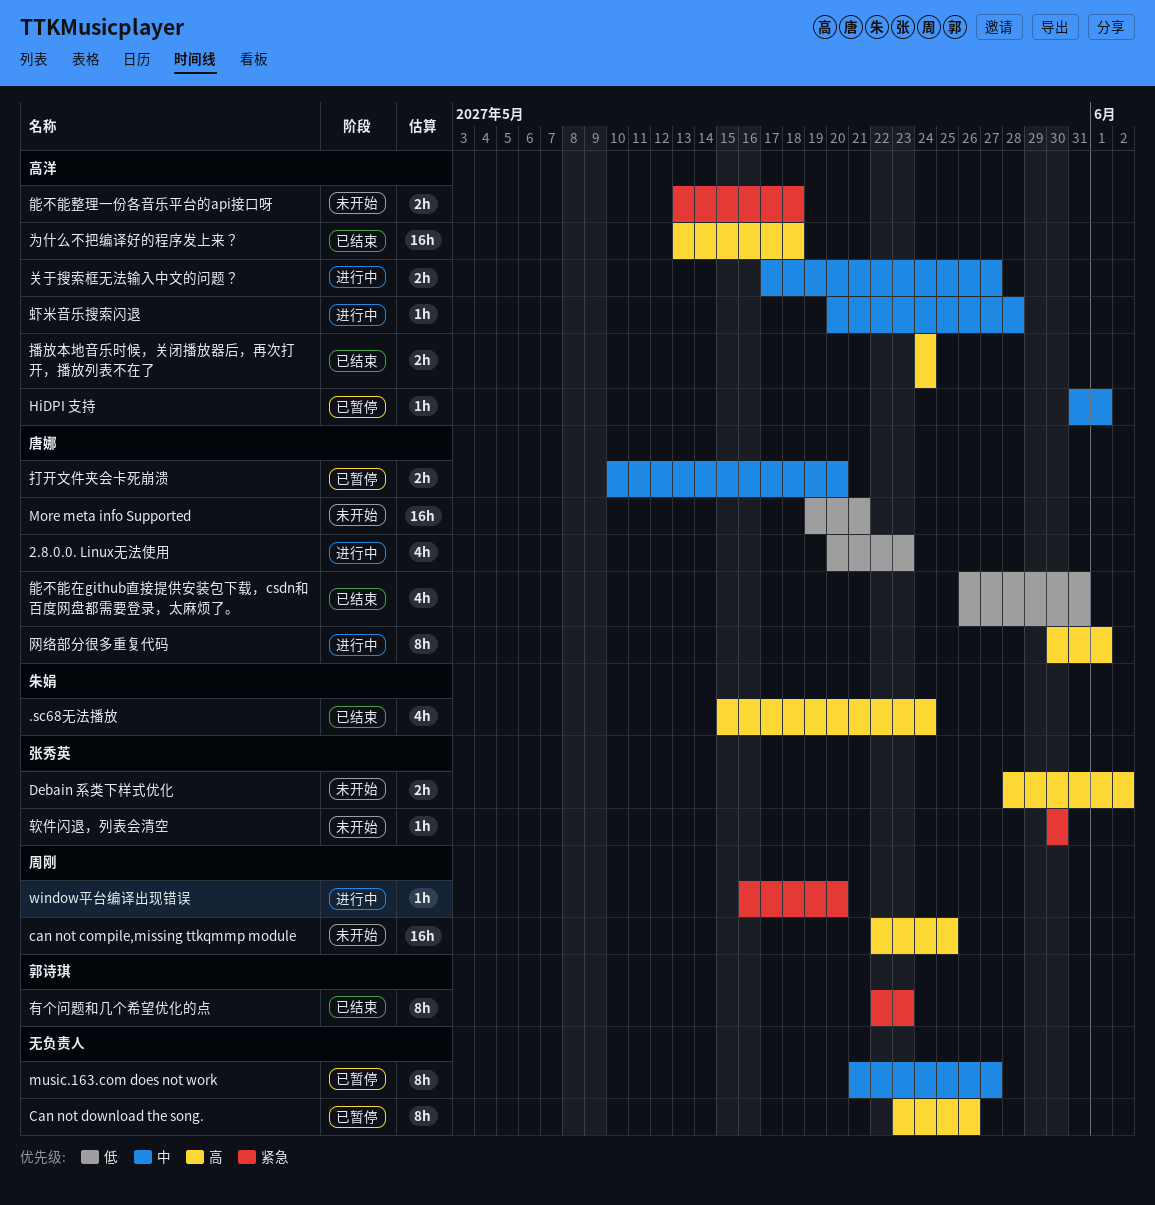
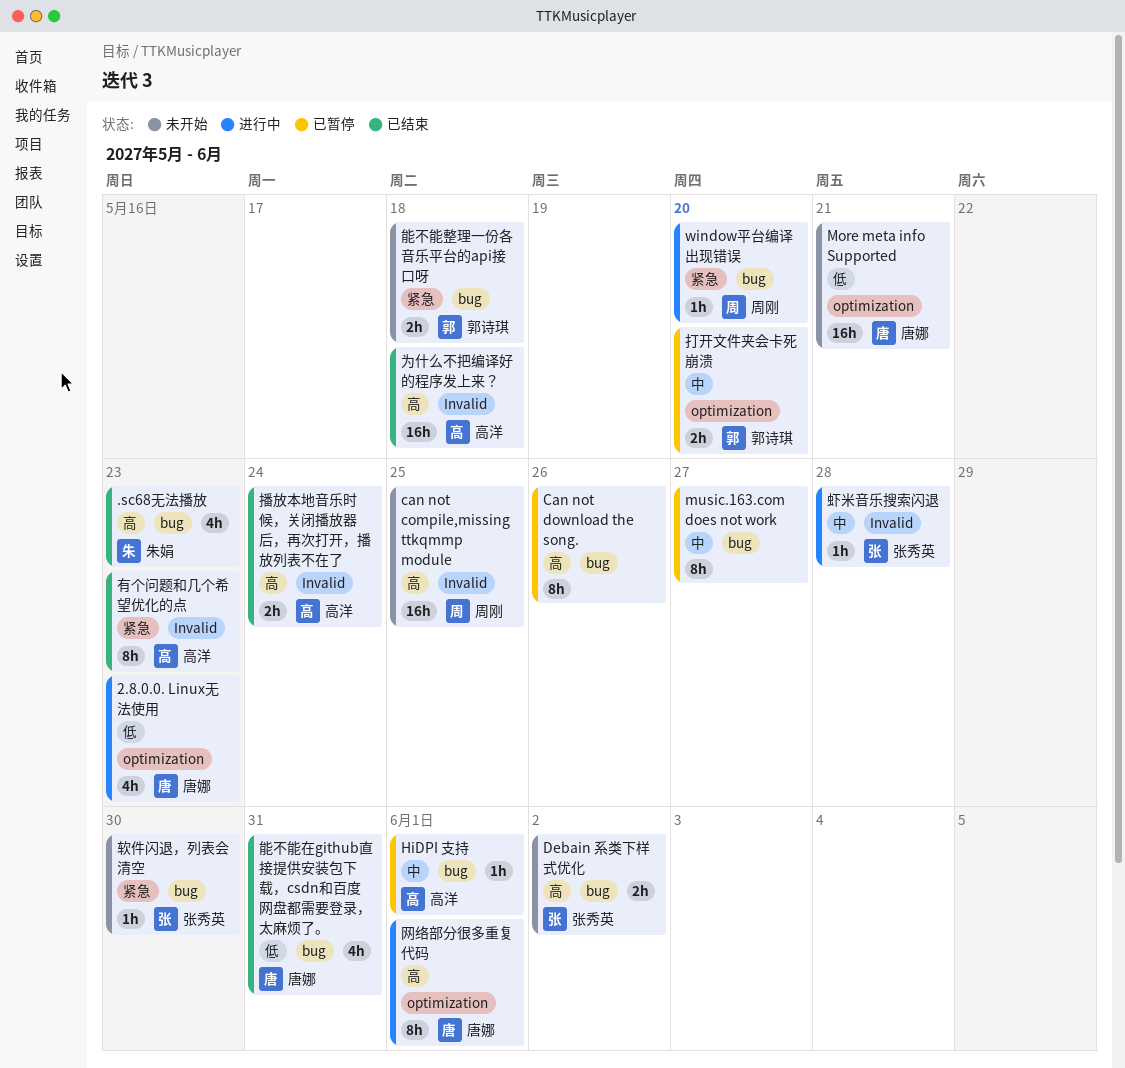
.sc68无法播放, due: May 24 -> May 23
关于搜索框无法输入中文的问题？: present -> none
打开文件夹会卡死崩溃, owner: 唐娜 -> 郭诗琪
有个问题和几个希望优化的点, owner: 郭诗琪 -> 高洋
能不能整理一份各音乐平台的api接口呀, owner: 高洋 -> 郭诗琪
虾米音乐搜索闪退, owner: 高洋 -> 张秀英

